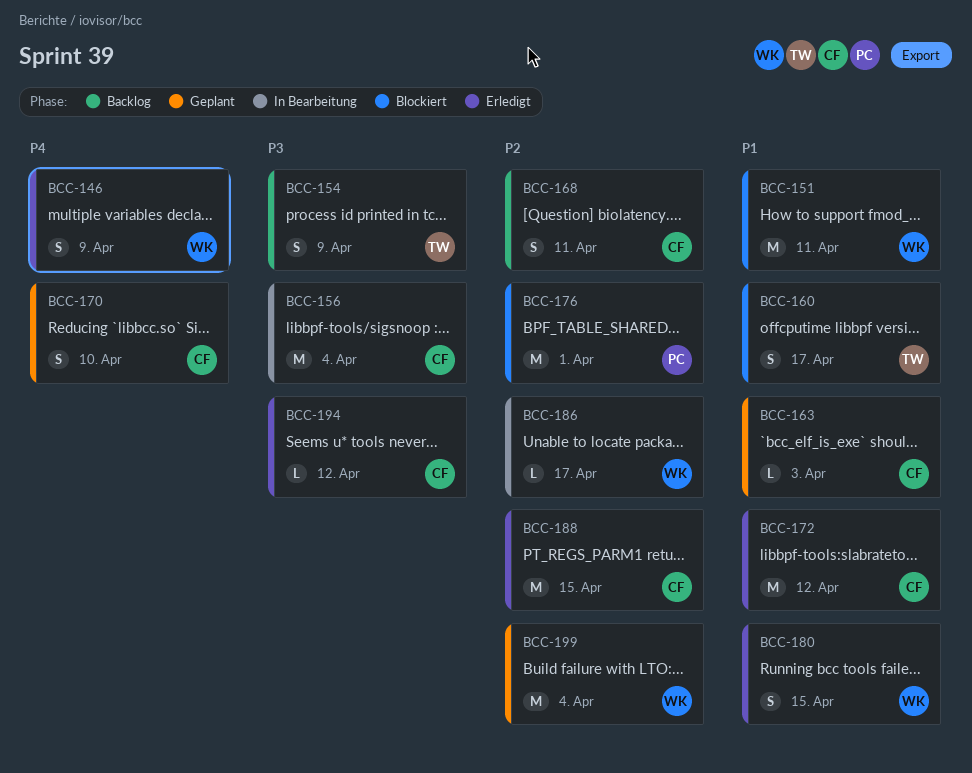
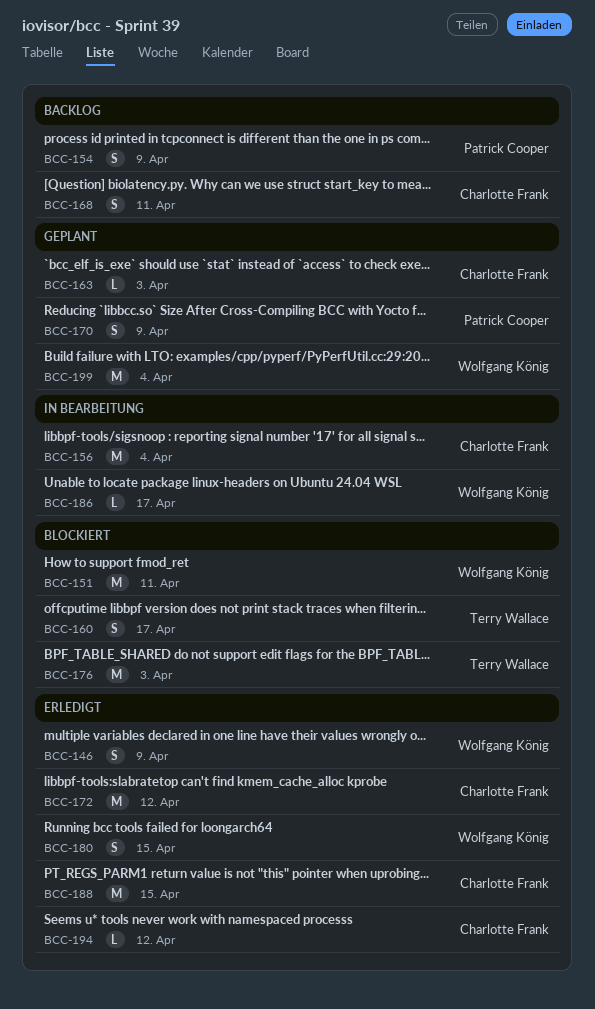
BCC-154, owner: Terry Wallace -> Patrick Cooper
BCC-170, owner: Charlotte Frank -> Patrick Cooper
BCC-170, due: Apr 10 -> Apr 9
BCC-176, owner: Patrick Cooper -> Terry Wallace
BCC-176, due: Apr 1 -> Apr 3

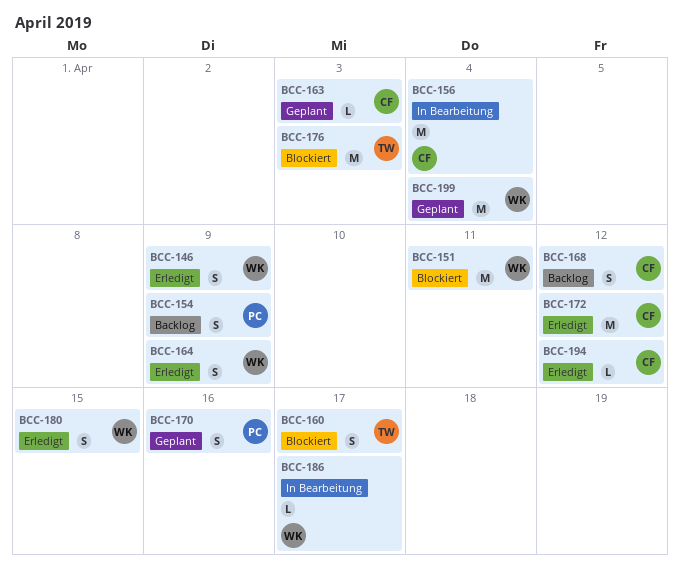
BCC-164: none -> present
BCC-168, due: Apr 11 -> Apr 12
BCC-170, due: Apr 9 -> Apr 16
BCC-188: present -> none

